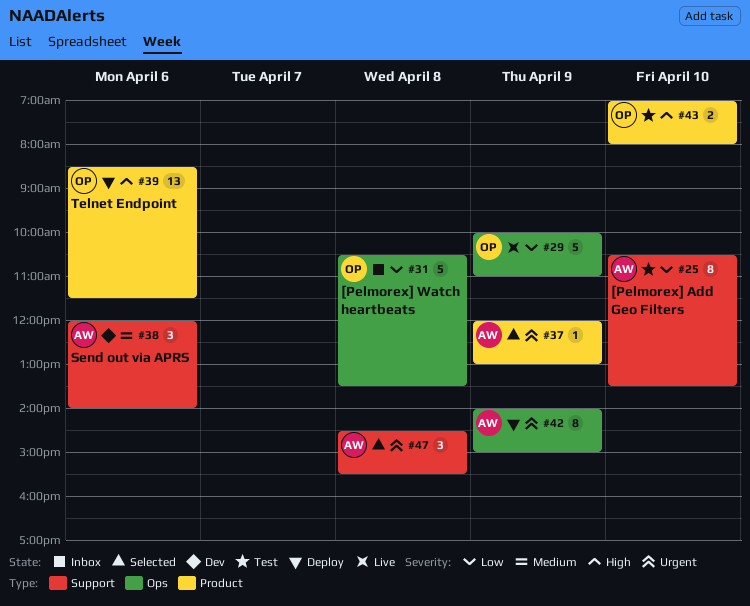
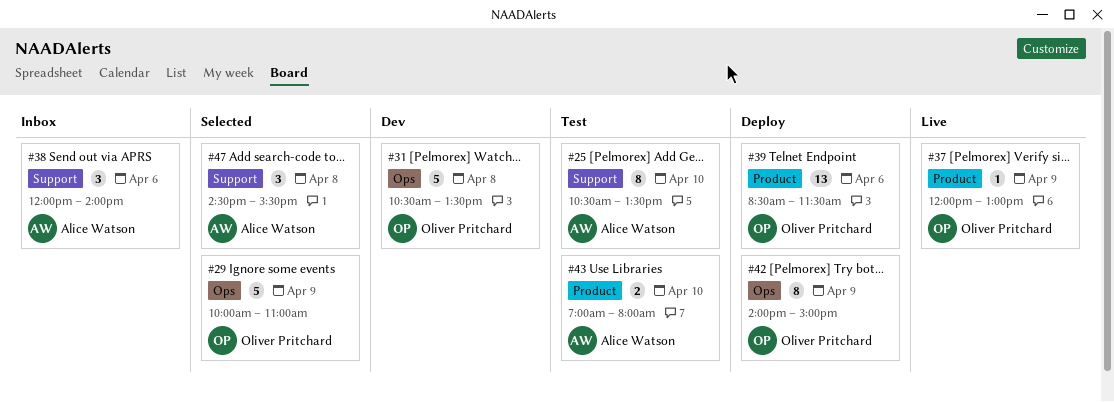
#29, status: Live -> Selected
#31, status: Inbox -> Dev
#37, status: Selected -> Live
#37, owner: Alice Watson -> Oliver Pritchard
#38, status: Dev -> Inbox
#42, owner: Alice Watson -> Oliver Pritchard
#43, owner: Oliver Pritchard -> Alice Watson

